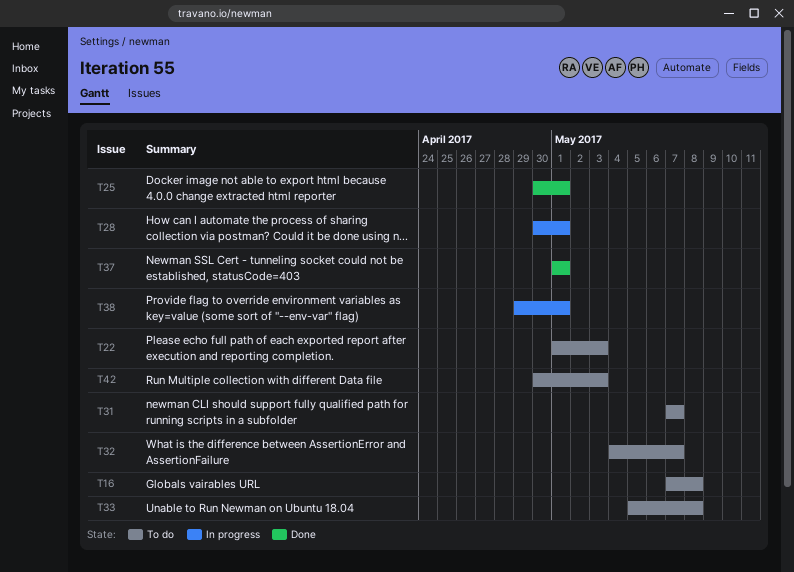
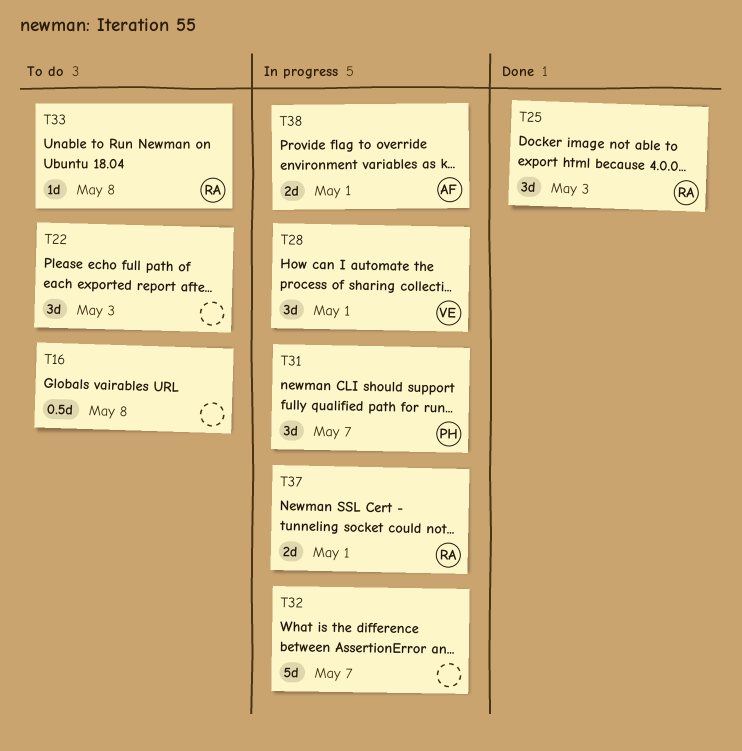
T25, due: May 1 -> May 3
T31, status: To do -> In progress
T32, status: To do -> In progress
T37, status: Done -> In progress
T42: present -> none

